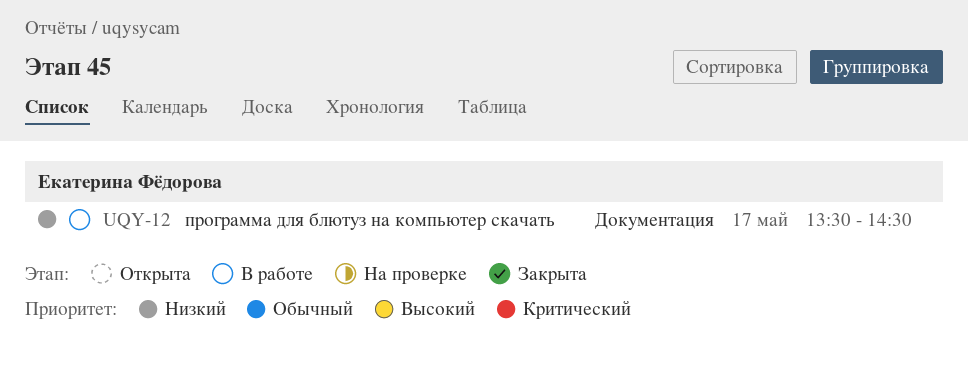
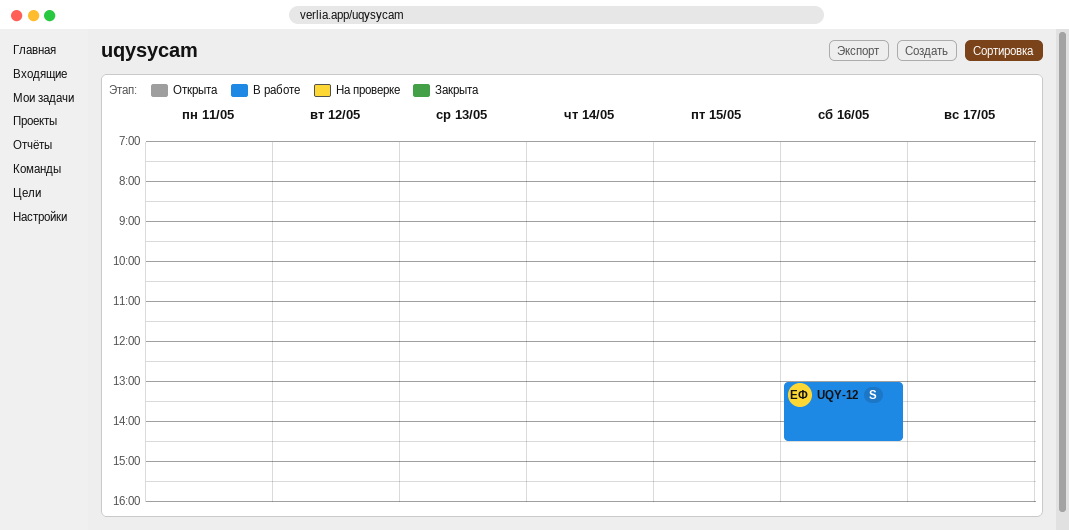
UQY-12, day: May 17 -> May 16
UQY-12, begins: 13:30 -> 13:00

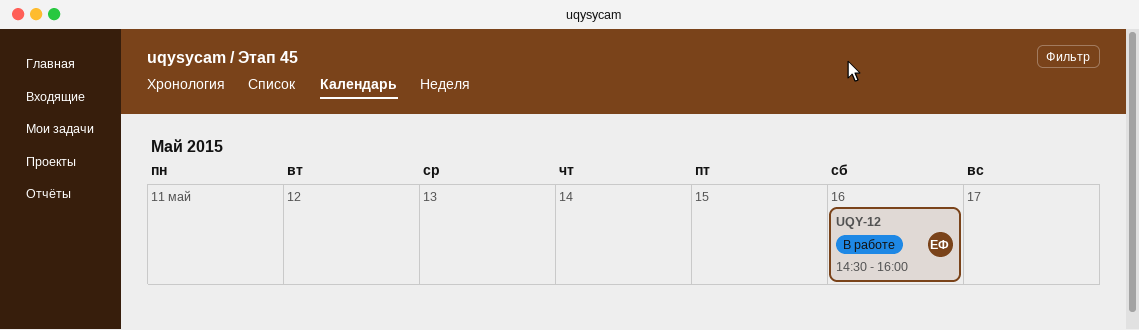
UQY-12, begins: 13:00 -> 14:30
UQY-12, ends: 14:30 -> 16:00

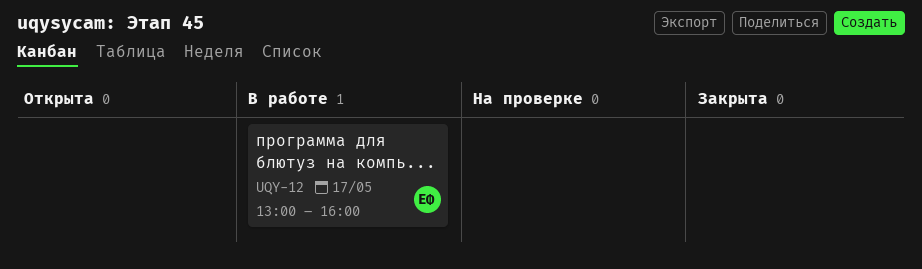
UQY-12, day: May 16 -> May 17
UQY-12, begins: 14:30 -> 13:00

